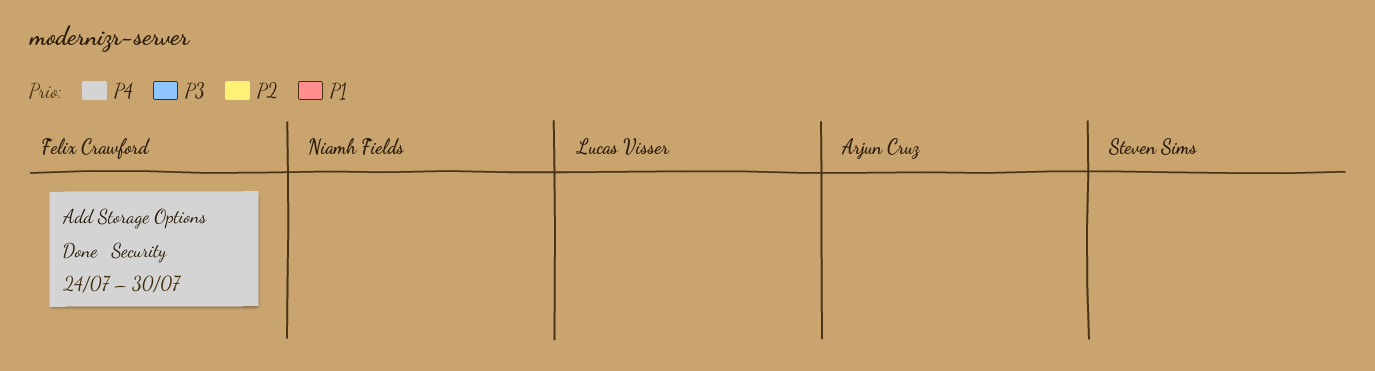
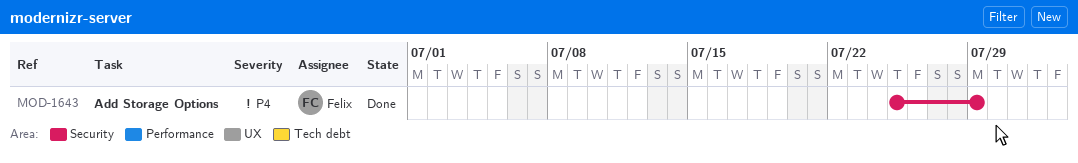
Add Storage Options, start: Jul 24 -> Jul 25
Add Storage Options, due: Jul 30 -> Jul 29

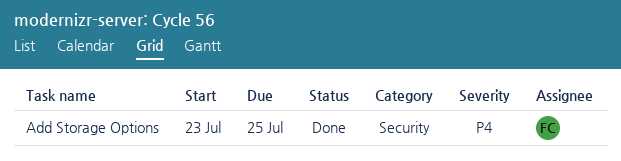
Add Storage Options, start: Jul 25 -> Jul 23
Add Storage Options, due: Jul 29 -> Jul 25

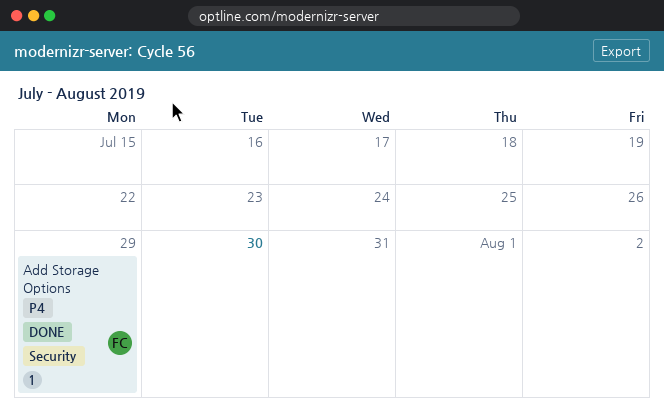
Add Storage Options, due: Jul 25 -> Jul 29

